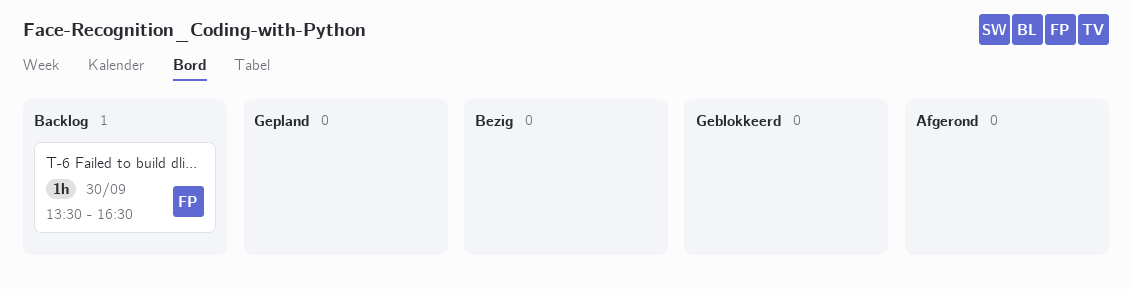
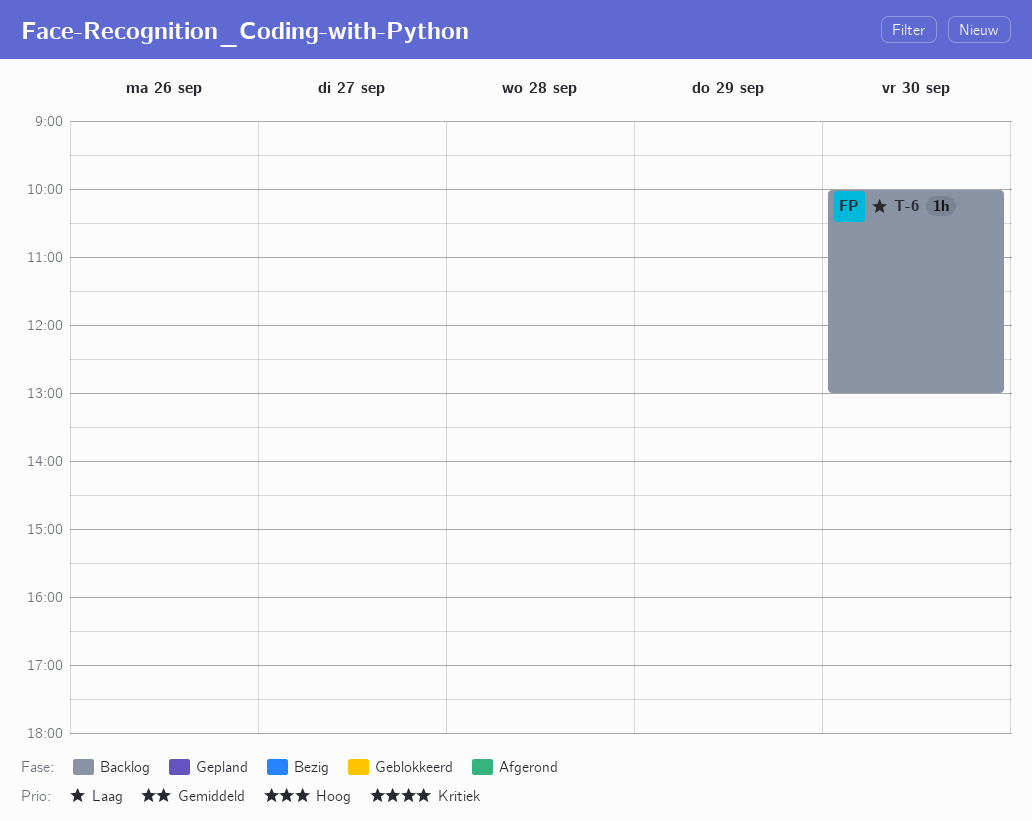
T-6, begins: 13:30 -> 10:00
T-6, ends: 16:30 -> 13:00

